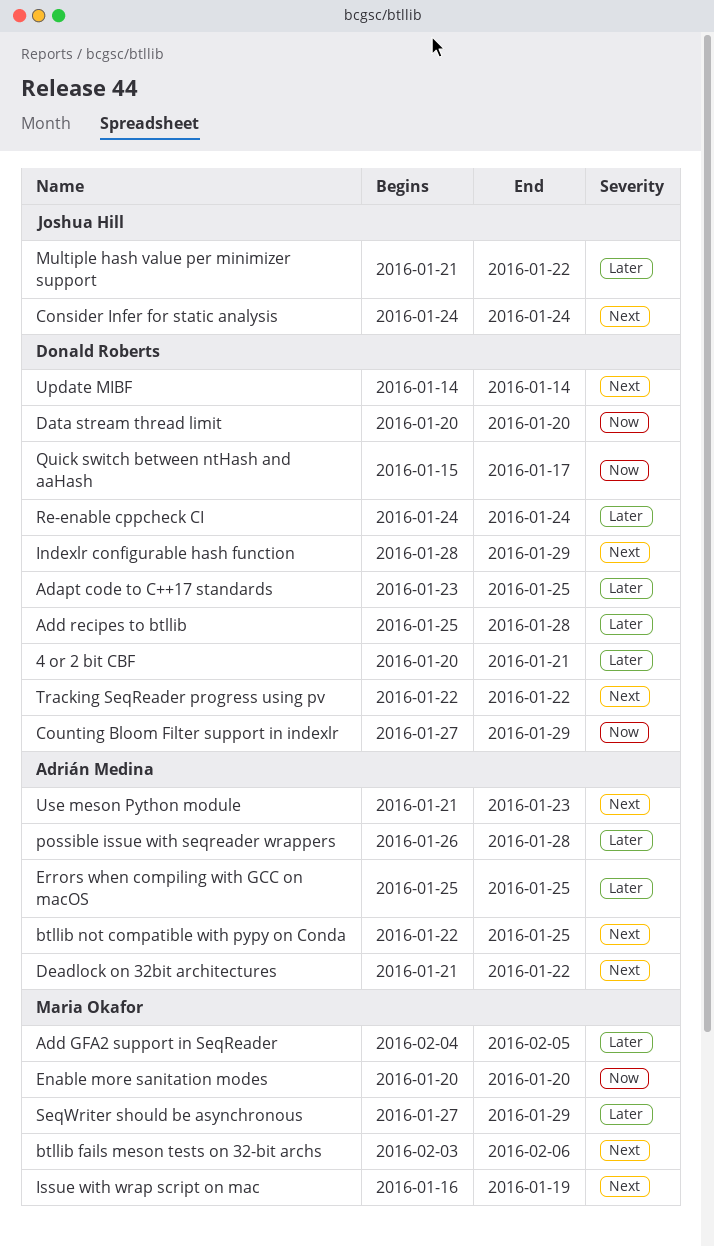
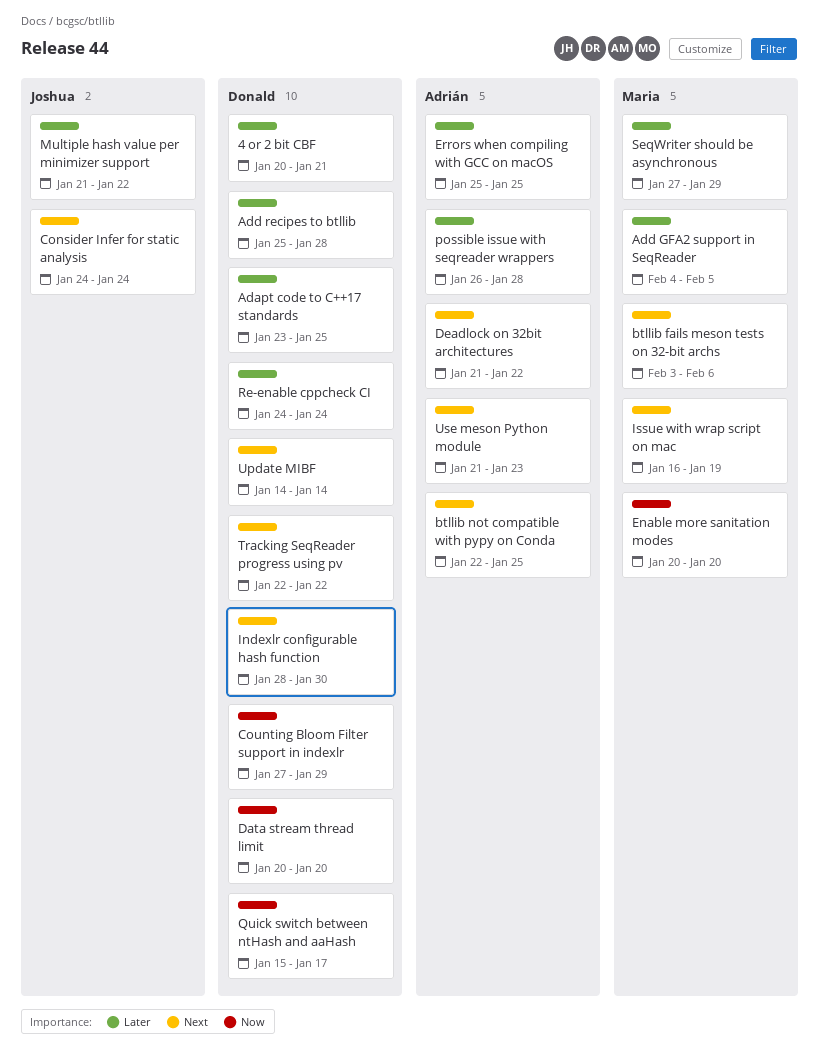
Indexlr configurable hash function, due: Jan 29 -> Jan 30

